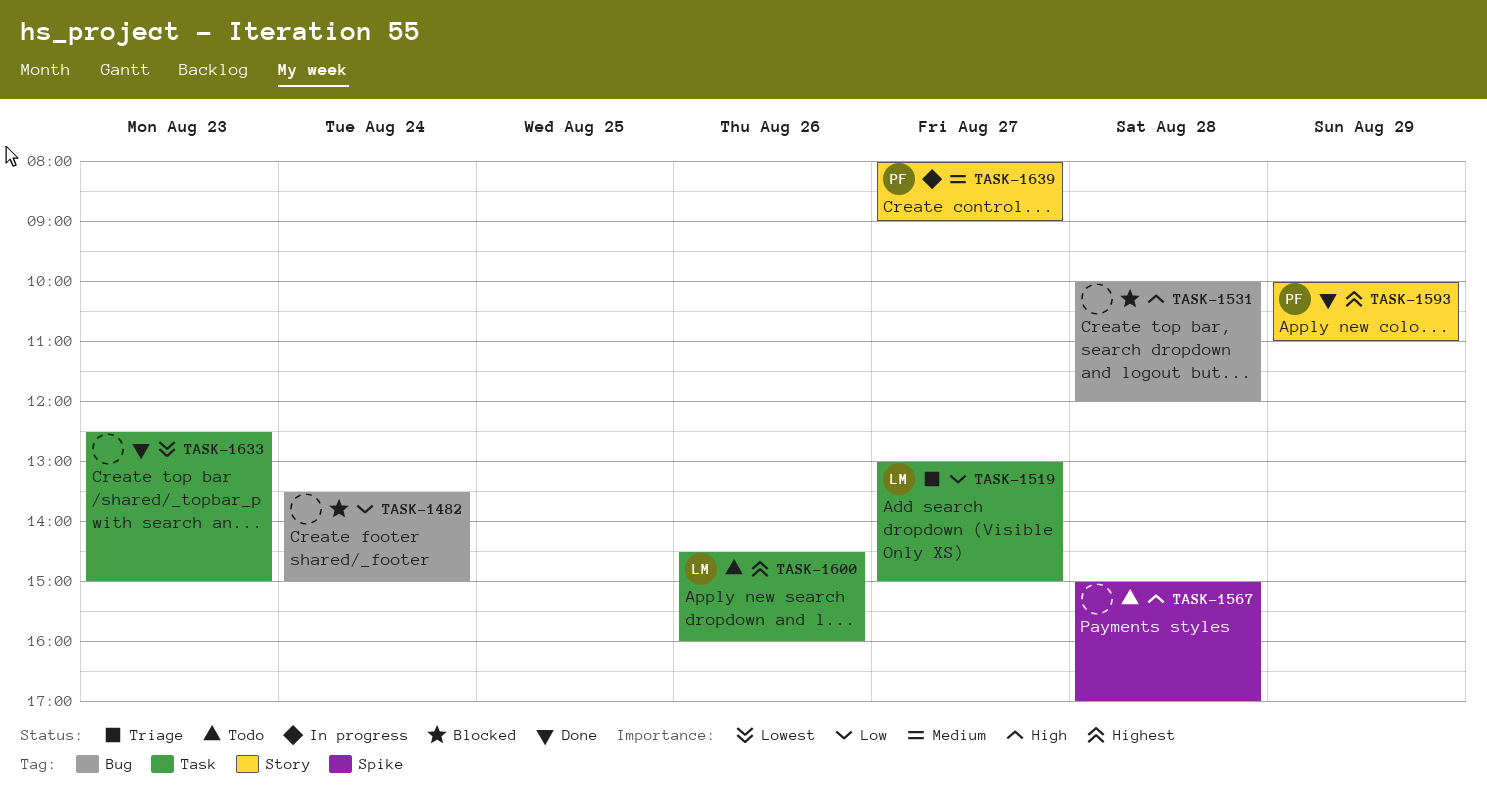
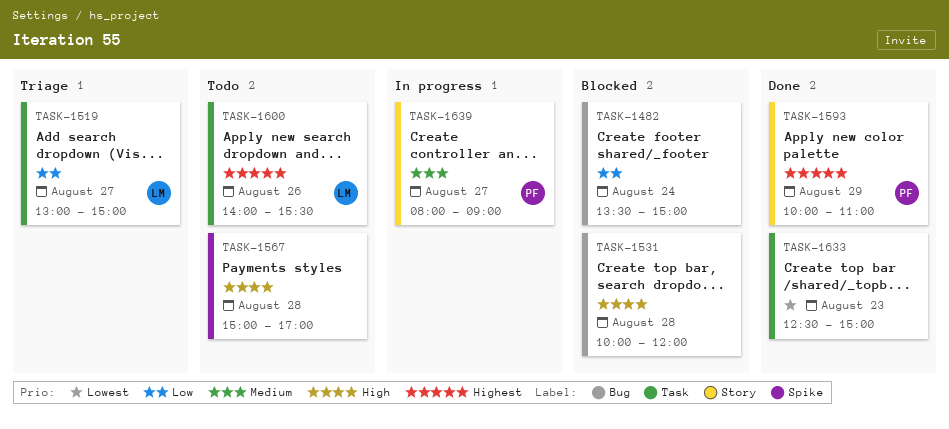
TASK-1600, begins: 14:30 -> 14:00
TASK-1600, ends: 16:00 -> 15:30

